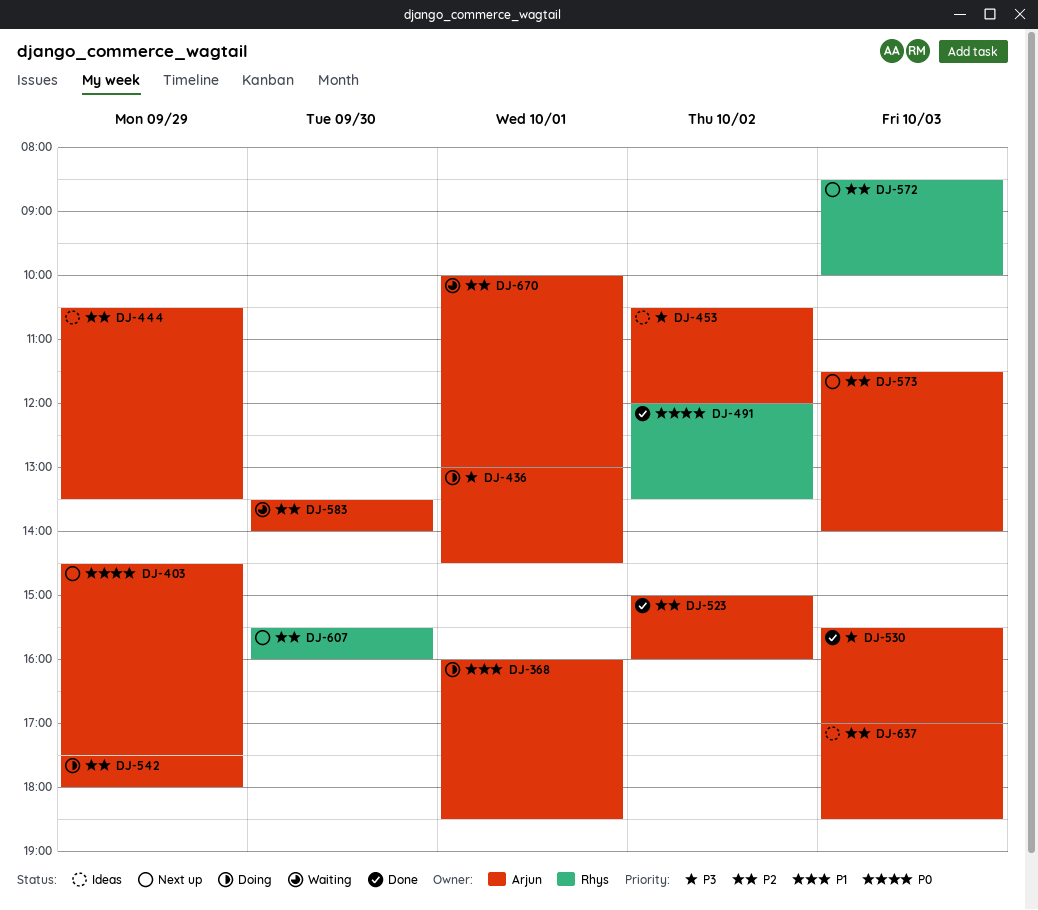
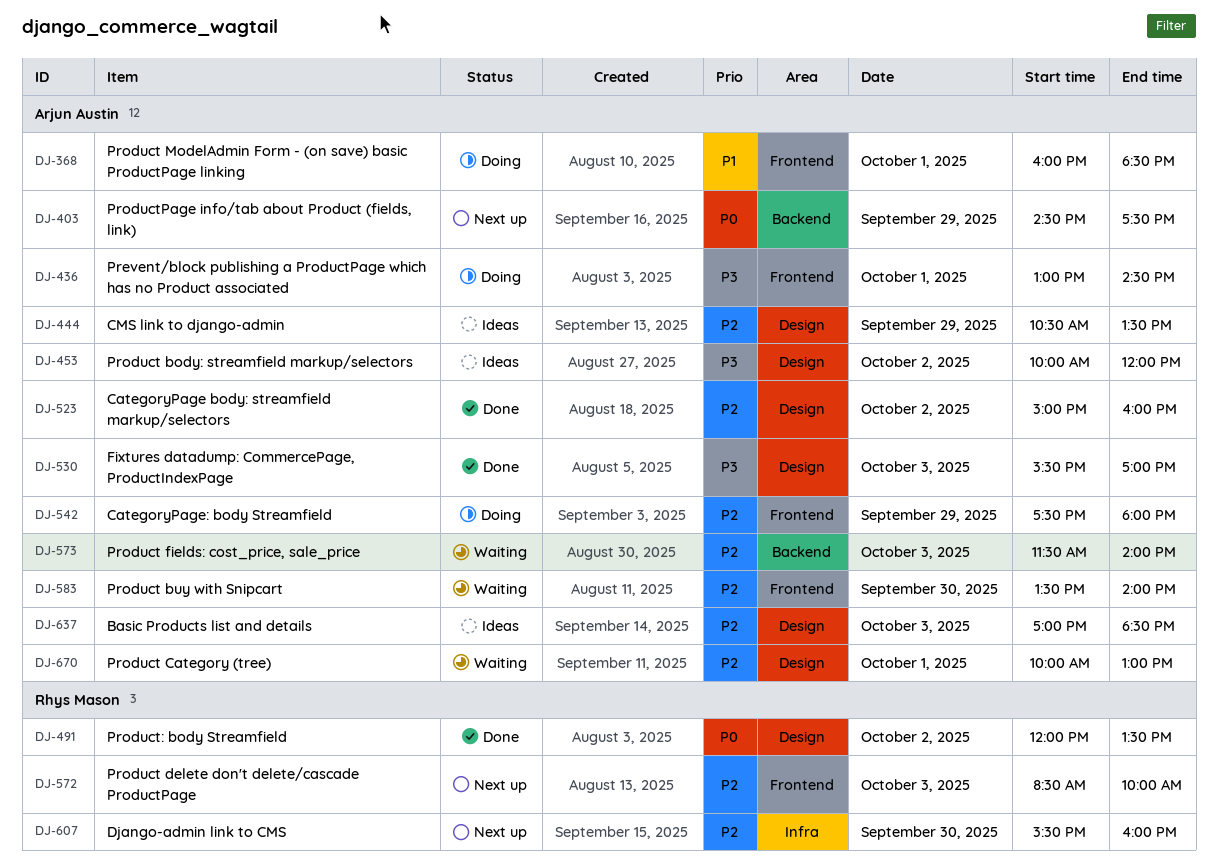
DJ-453, begins: 10:30 -> 10:00
DJ-573, status: Next up -> Waiting

